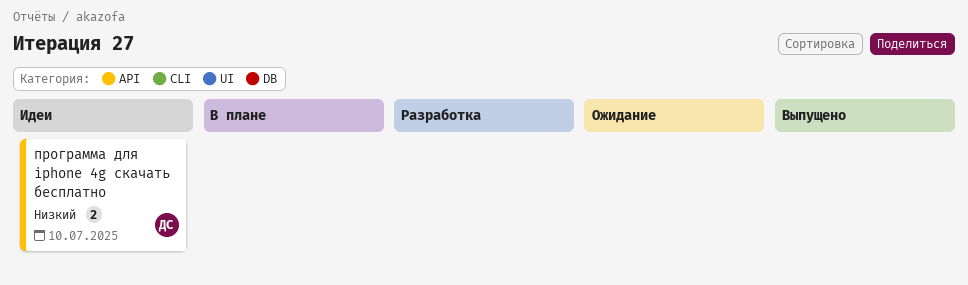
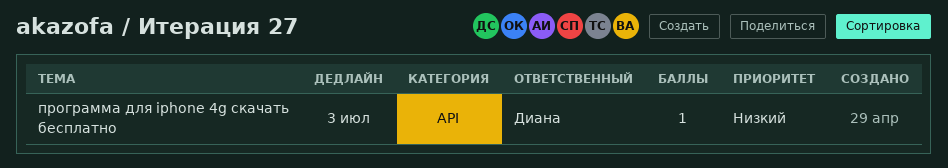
программа для iphone 4g скачать бесплатно, estimate: 2 -> 1
программа для iphone 4g скачать бесплатно, due: Jul 10 -> Jul 3

